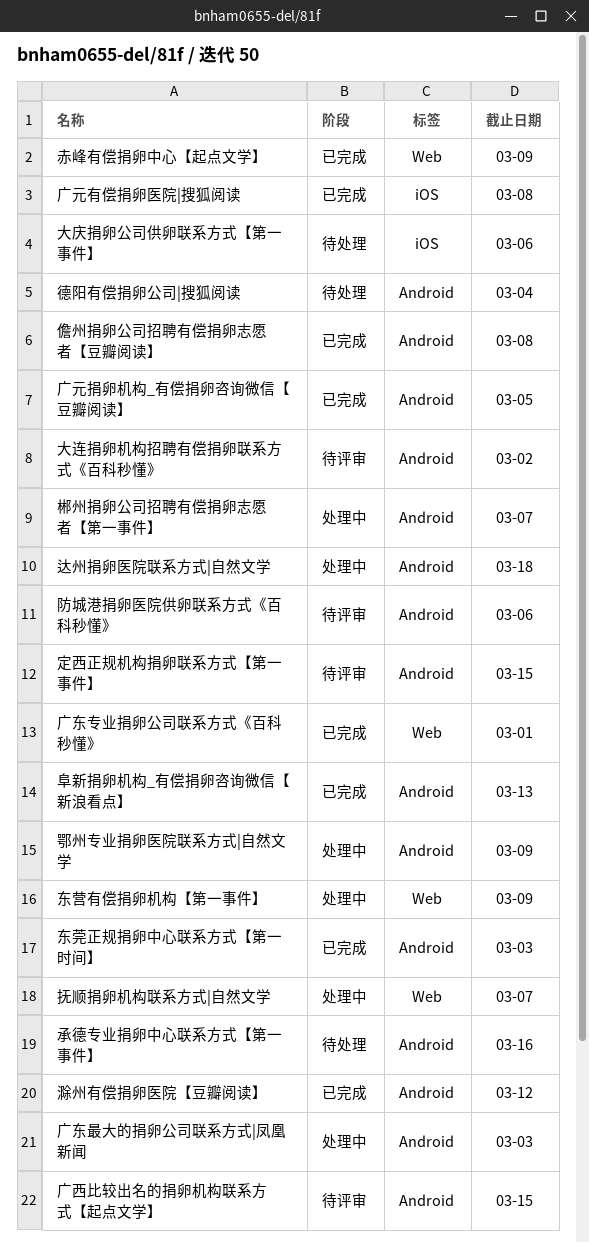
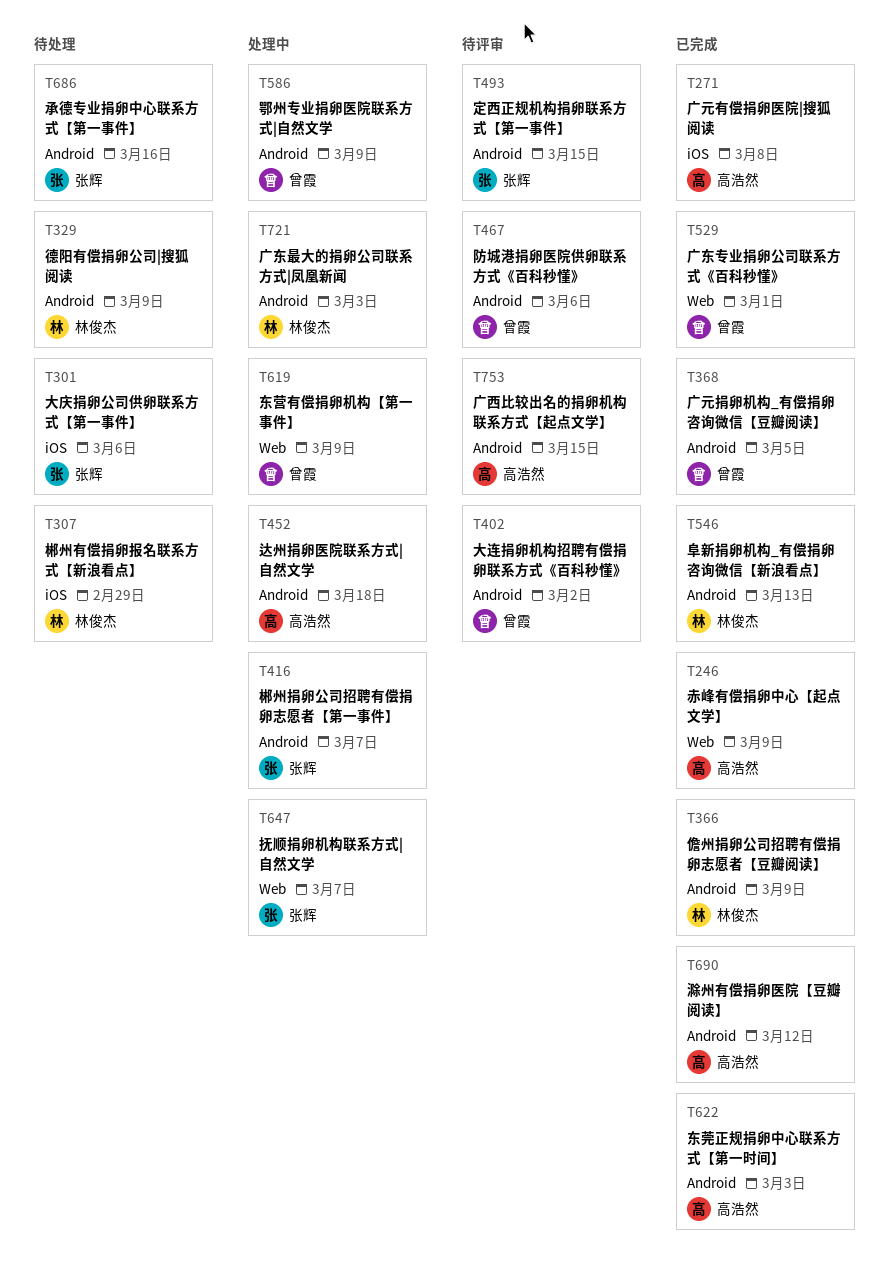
儋州捐卵公司招聘有偿捐卵志愿者【豆瓣阅读】, due: Mar 8 -> Mar 9
德阳有偿捐卵公司|搜狐阅读, due: Mar 4 -> Mar 9
郴州有偿捐卵报名联系方式【新浪看点】: none -> present

